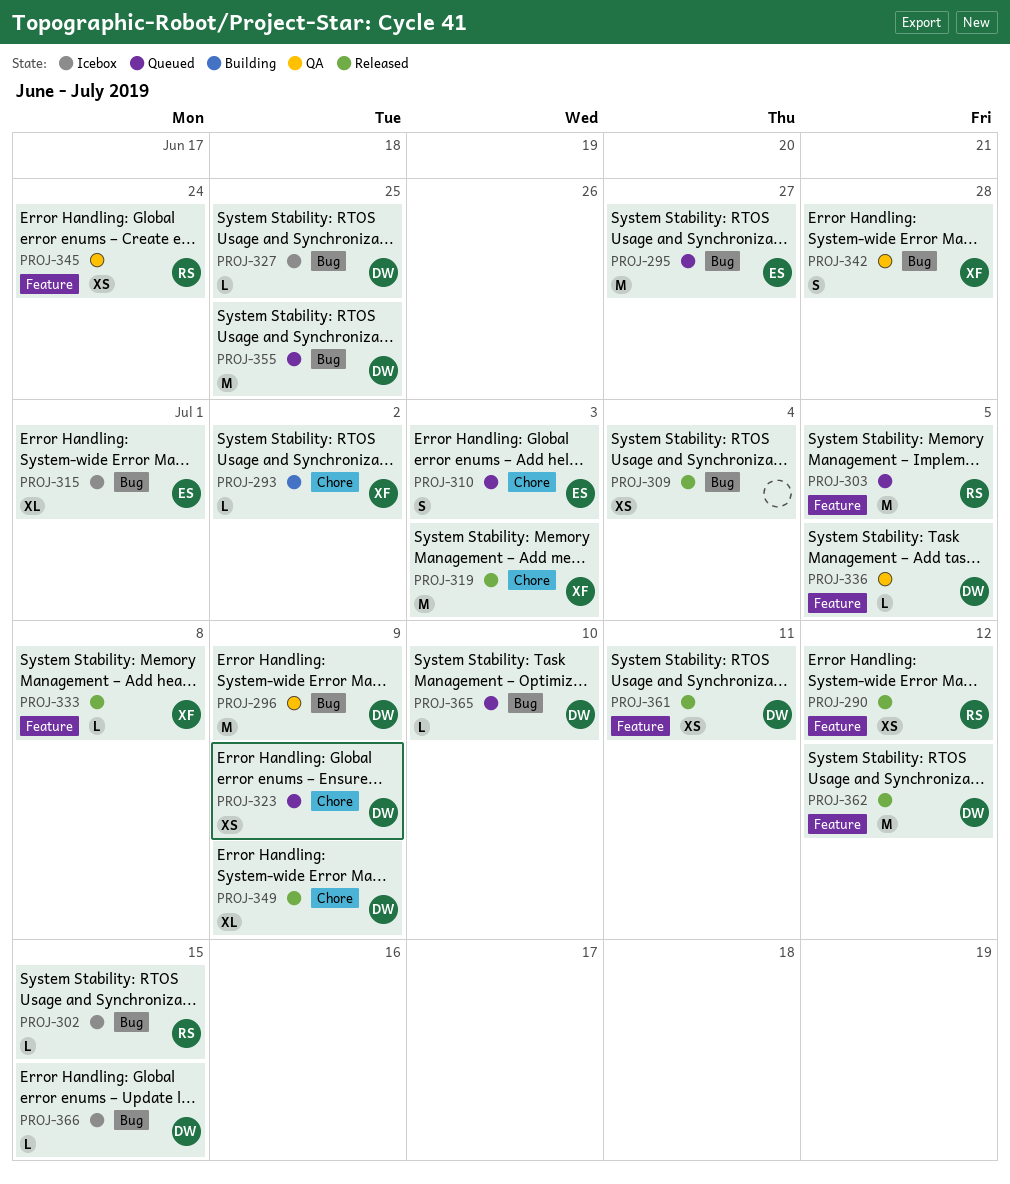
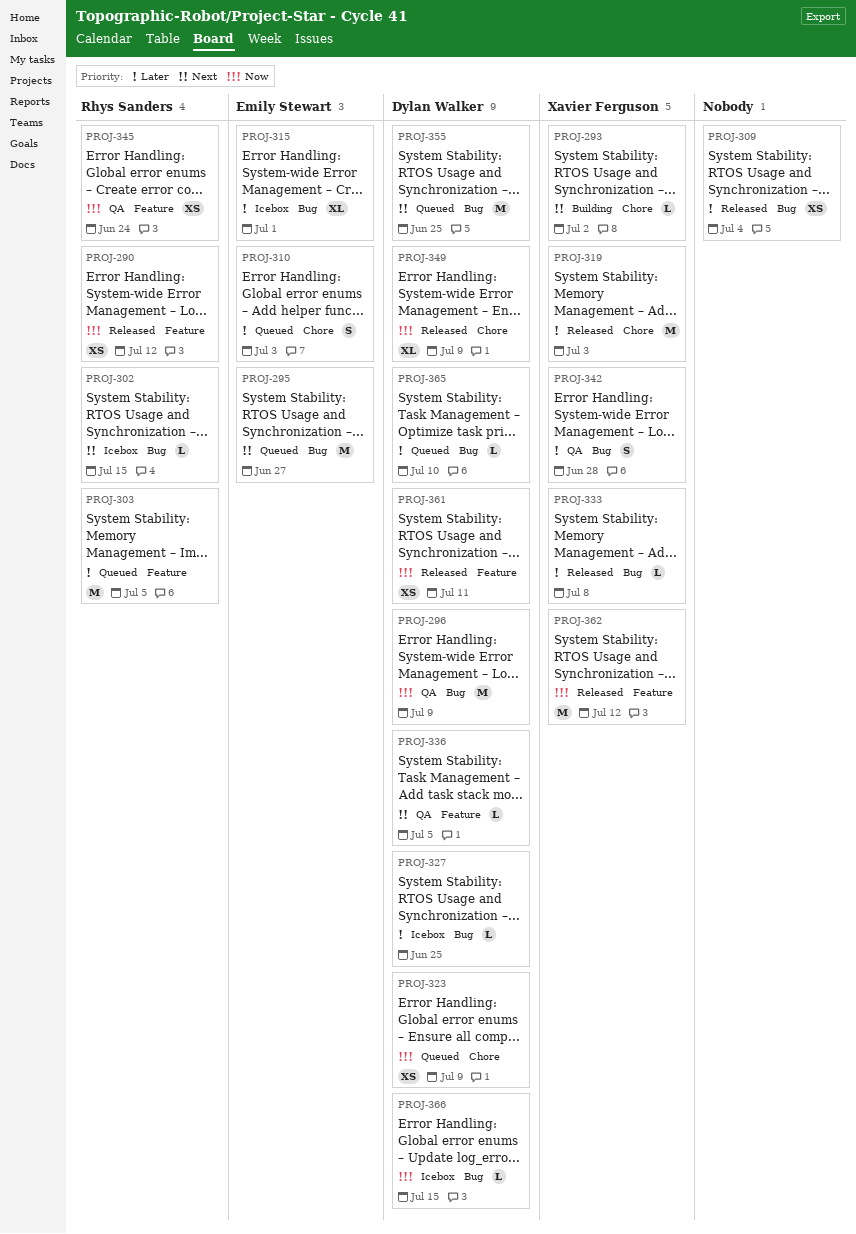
PROJ-333, label: Feature -> Bug
PROJ-362, owner: Dylan Walker -> Xavier Ferguson

